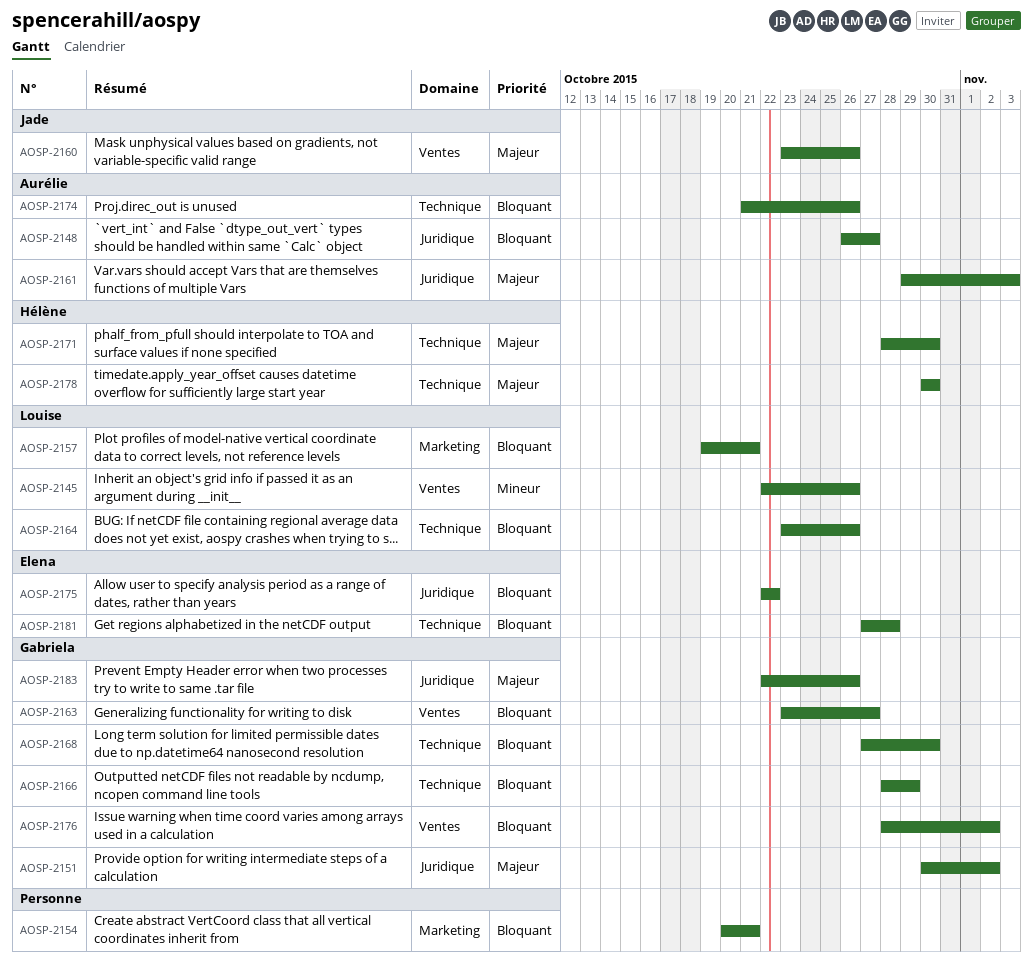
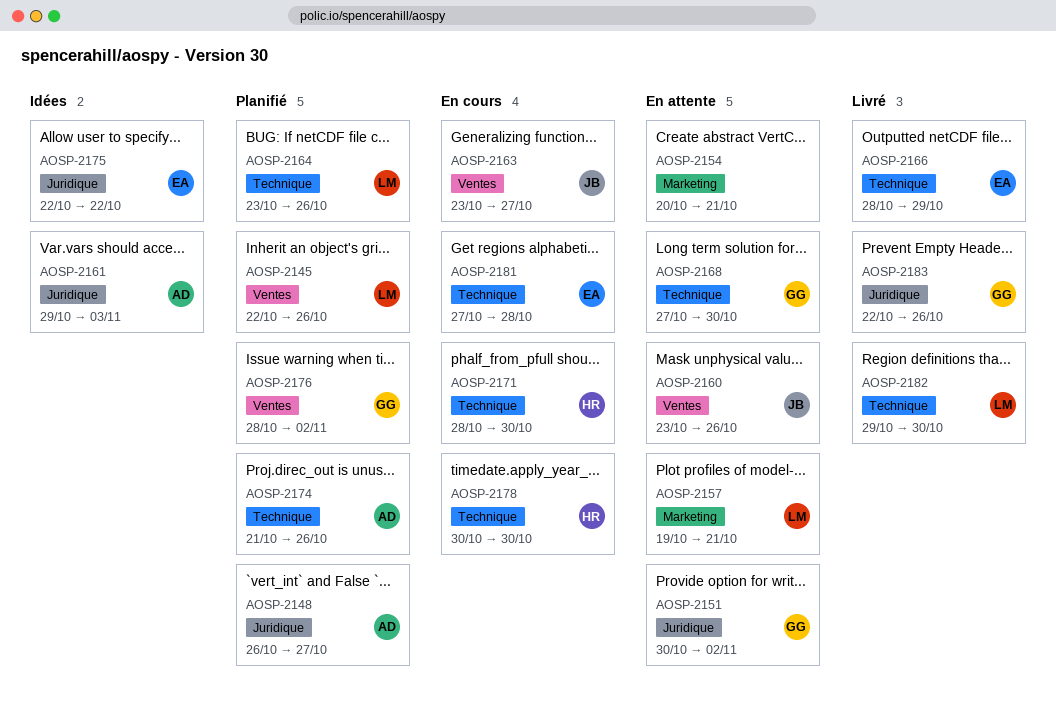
AOSP-2163, owner: Gabriela -> Jade
AOSP-2166, owner: Gabriela -> Elena
AOSP-2182: none -> present

